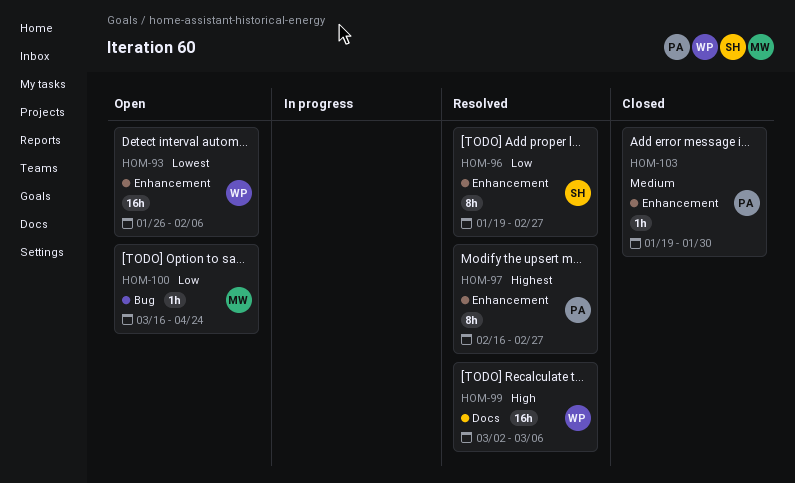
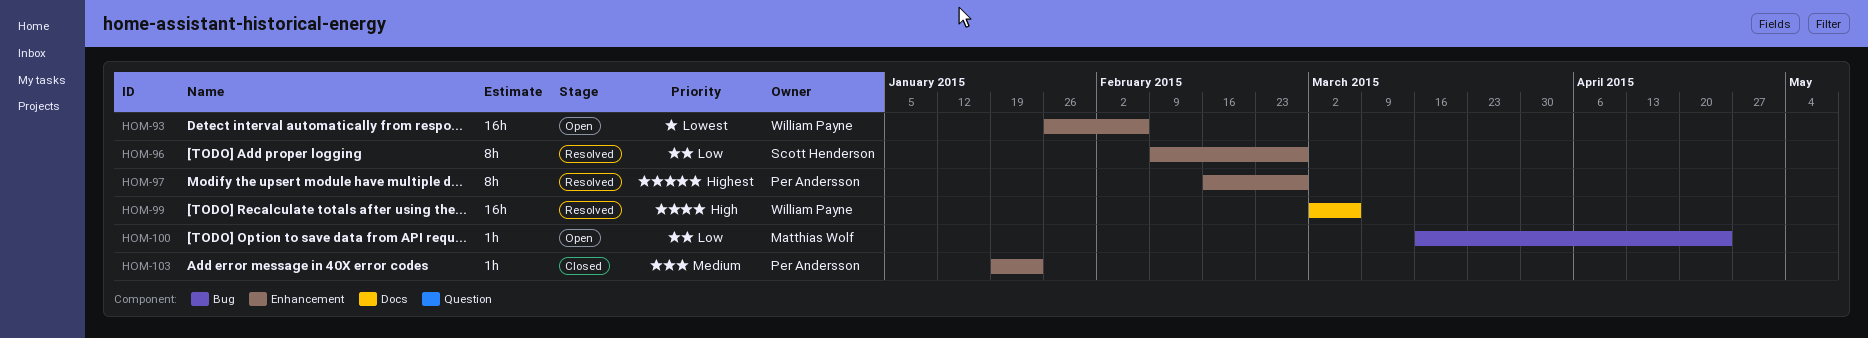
HOM-96, start: Jan 19 -> Feb 9
HOM-103, due: Jan 30 -> Jan 23

